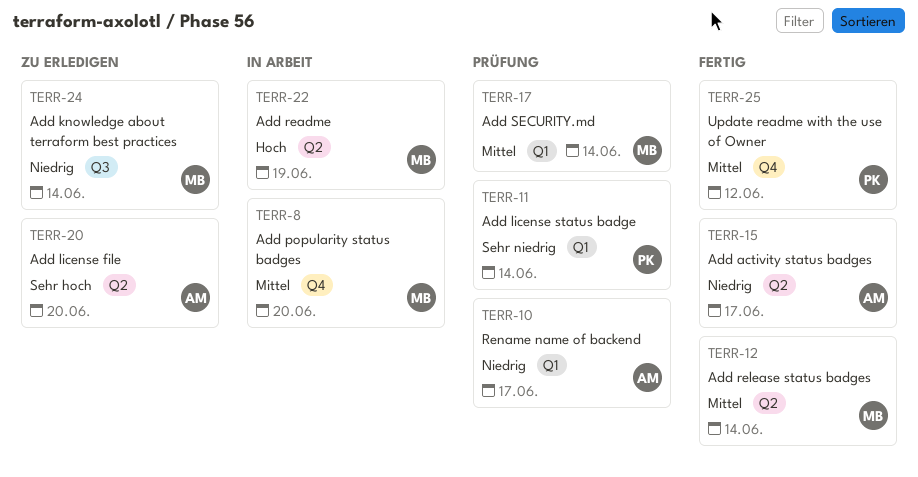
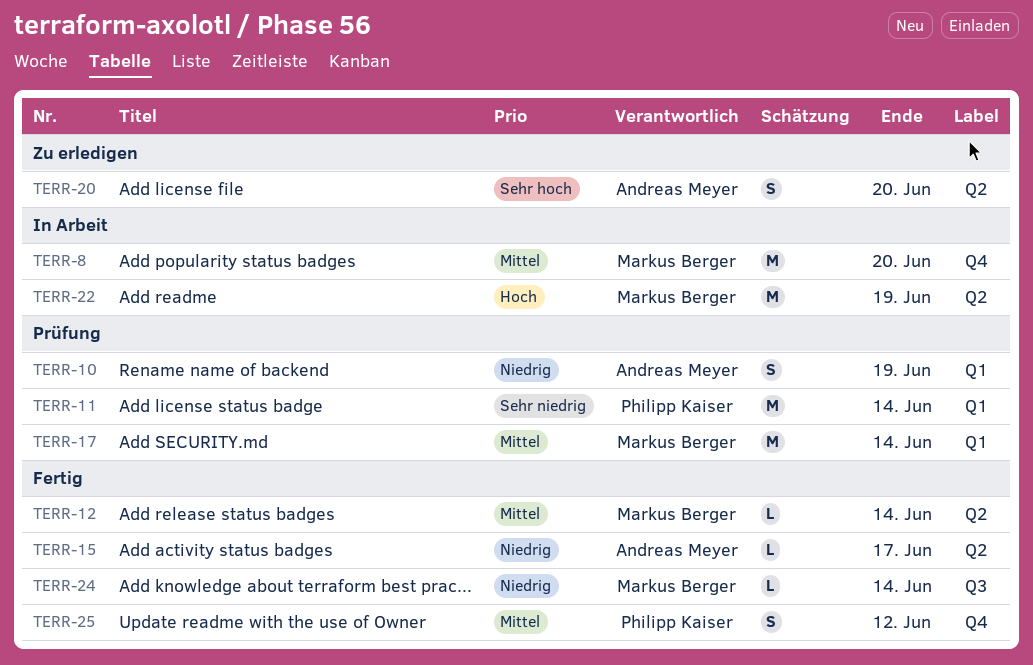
TERR-10, due: Jun 17 -> Jun 19
TERR-24, status: Zu erledigen -> Fertig

